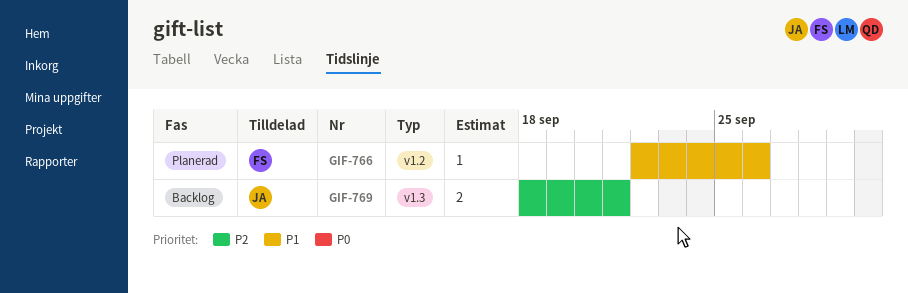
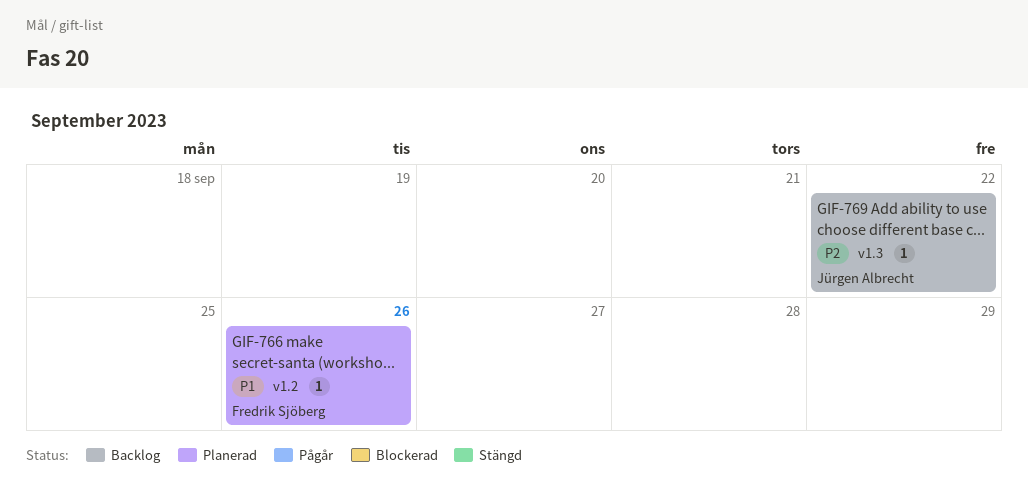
GIF-769, estimate: 2 -> 1
GIF-769, due: Sep 21 -> Sep 22

